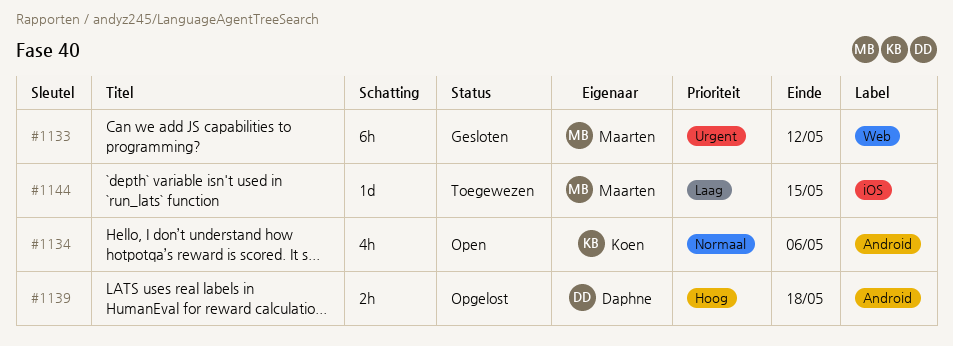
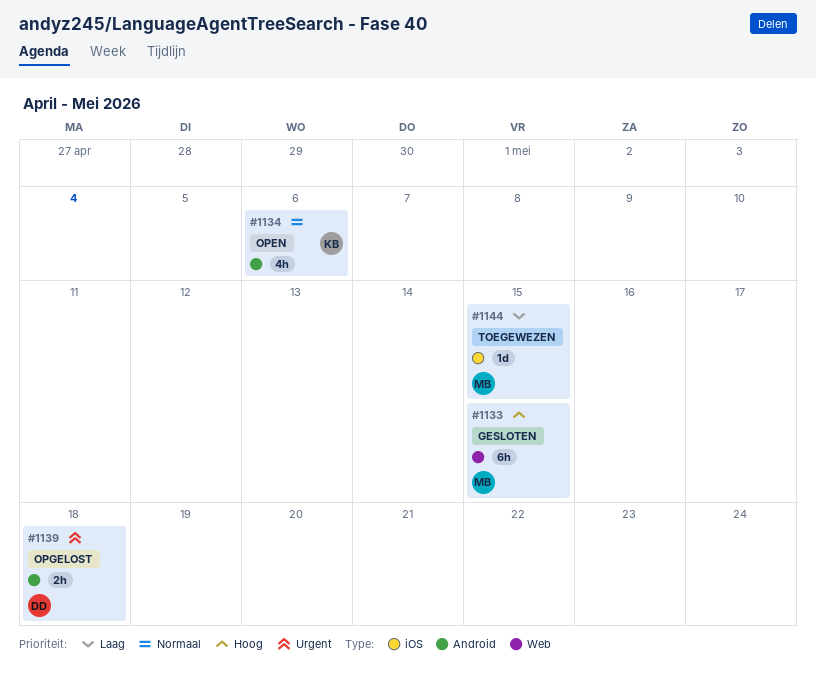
#1133, priority: Urgent -> Hoog
#1133, due: May 12 -> May 15
#1139, priority: Hoog -> Urgent

